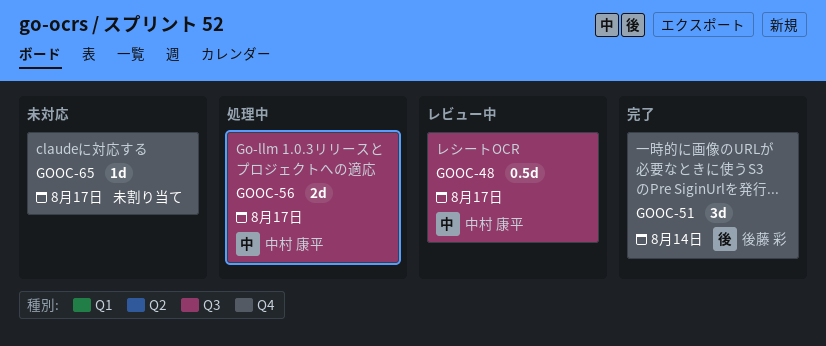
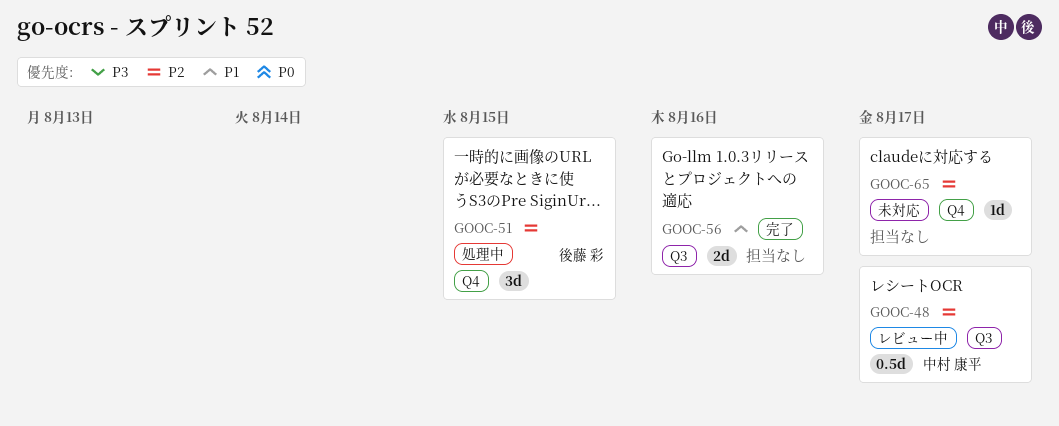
GOOC-51, status: 完了 -> 処理中
GOOC-51, due: Aug 14 -> Aug 15
GOOC-56, status: 処理中 -> 完了
GOOC-56, owner: 中村 康平 -> none
GOOC-56, due: Aug 17 -> Aug 16

